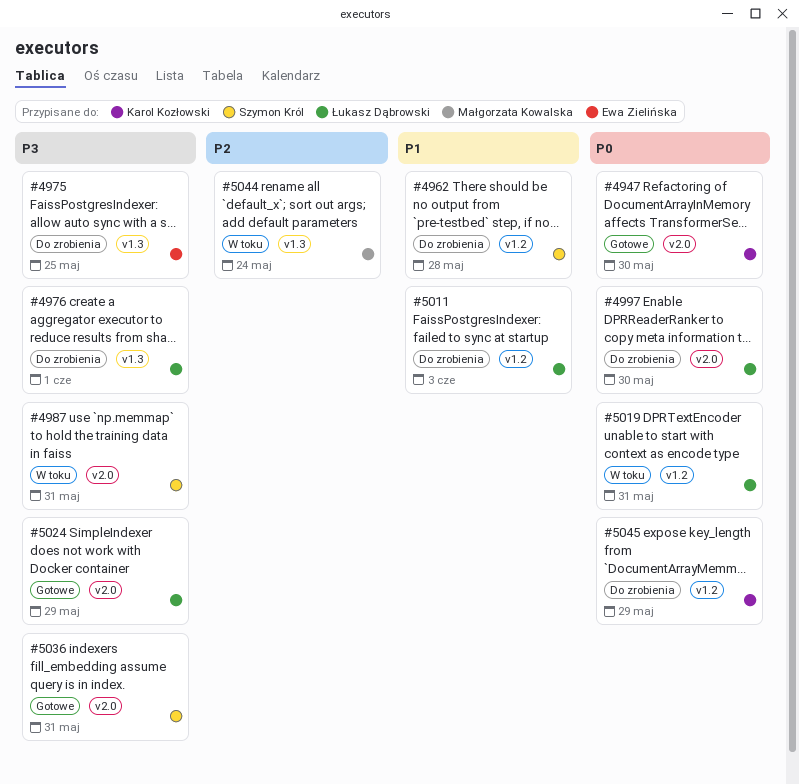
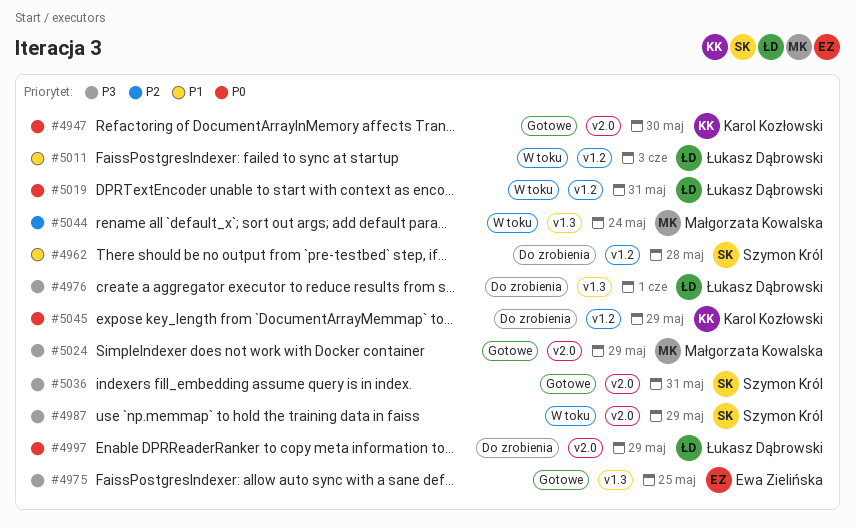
#4975, status: Do zrobienia -> Gotowe
#4987, due: May 31 -> May 29
#4997, due: May 30 -> May 29
#5011, status: Do zrobienia -> W toku
#5024, owner: Łukasz Dąbrowski -> Małgorzata Kowalska

